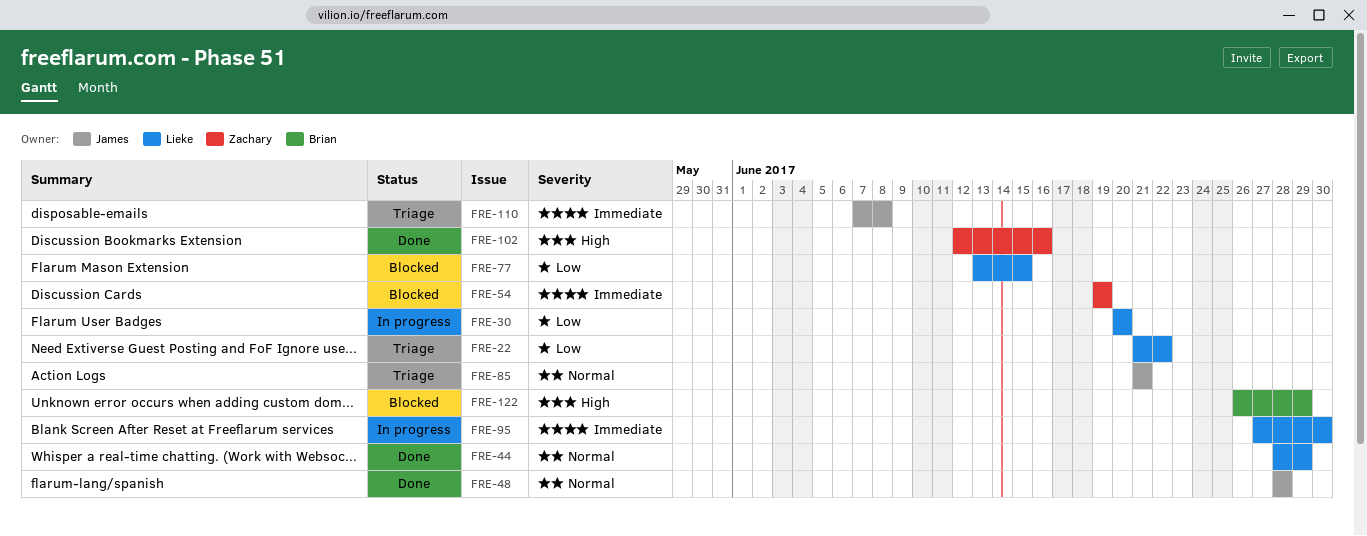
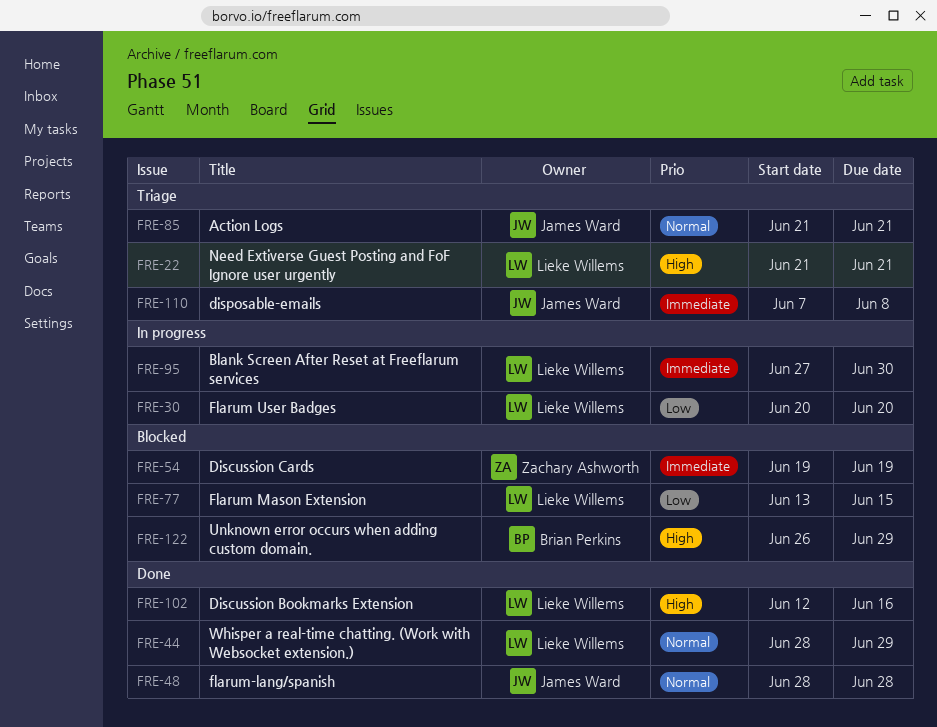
FRE-22, priority: Low -> High
FRE-22, due: Jun 22 -> Jun 21
FRE-102, owner: Zachary Ashworth -> Lieke Willems

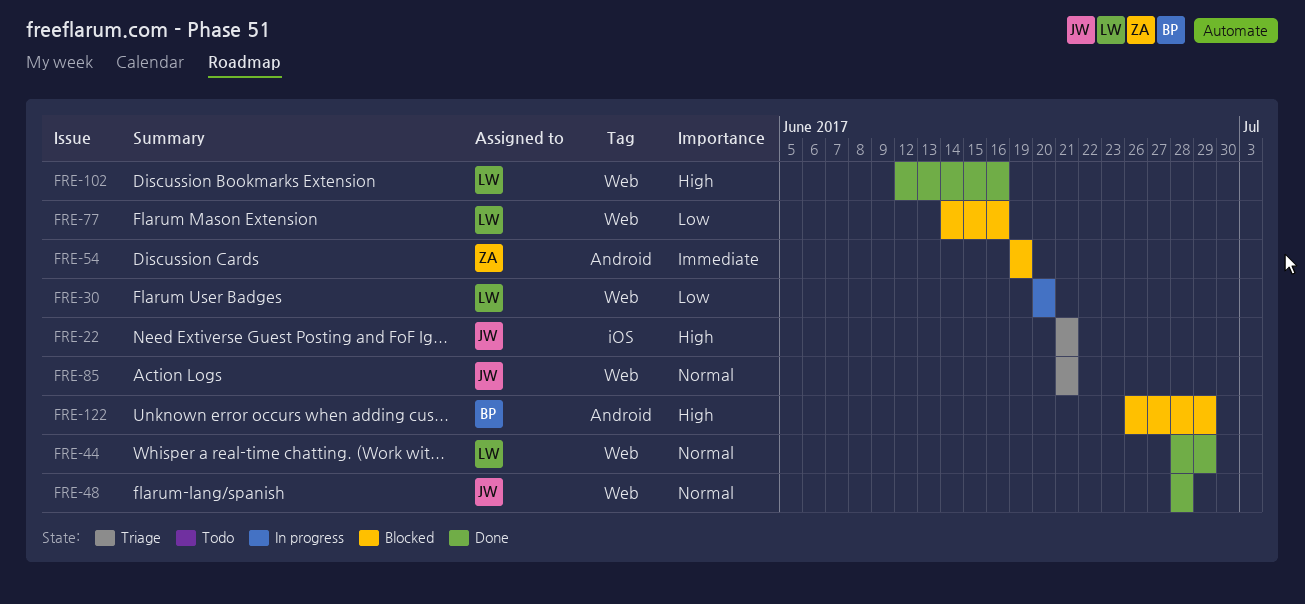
FRE-22, owner: Lieke Willems -> James Ward
FRE-77, start: Jun 13 -> Jun 14
FRE-77, due: Jun 15 -> Jun 16
FRE-95: present -> none
FRE-110: present -> none

